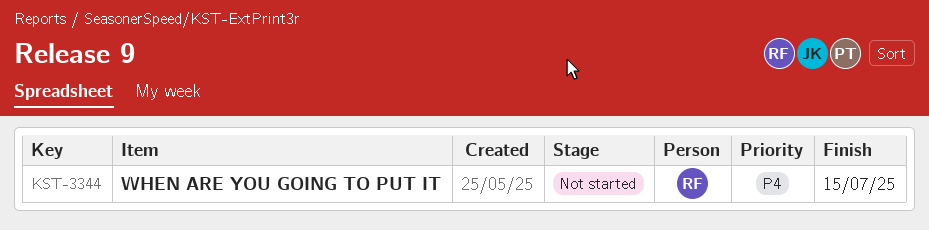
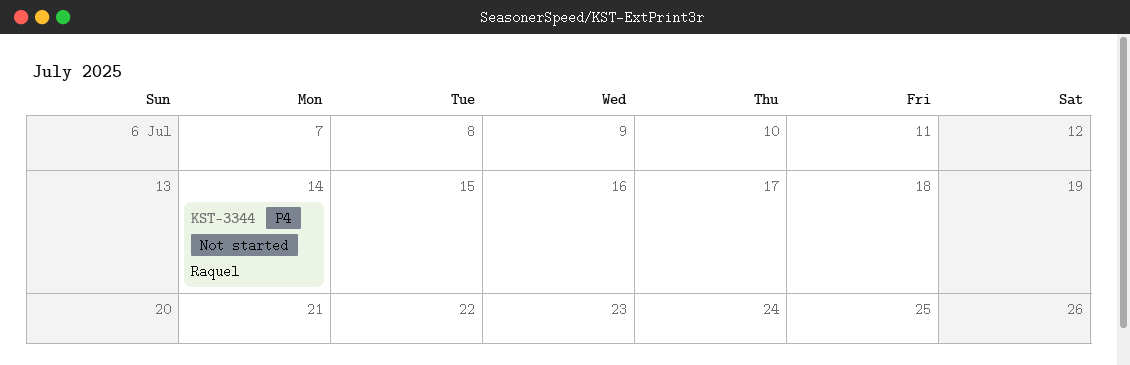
KST-3344, due: Jul 15 -> Jul 14

